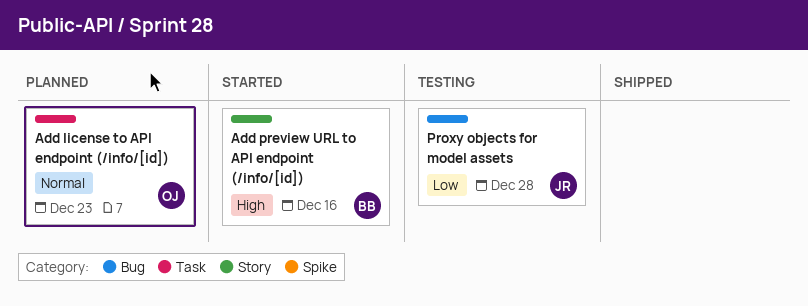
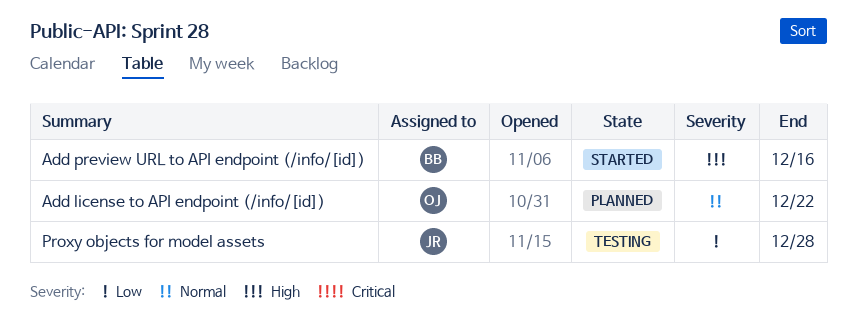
Add license to API endpoint (/info/[id]), due: Dec 23 -> Dec 22

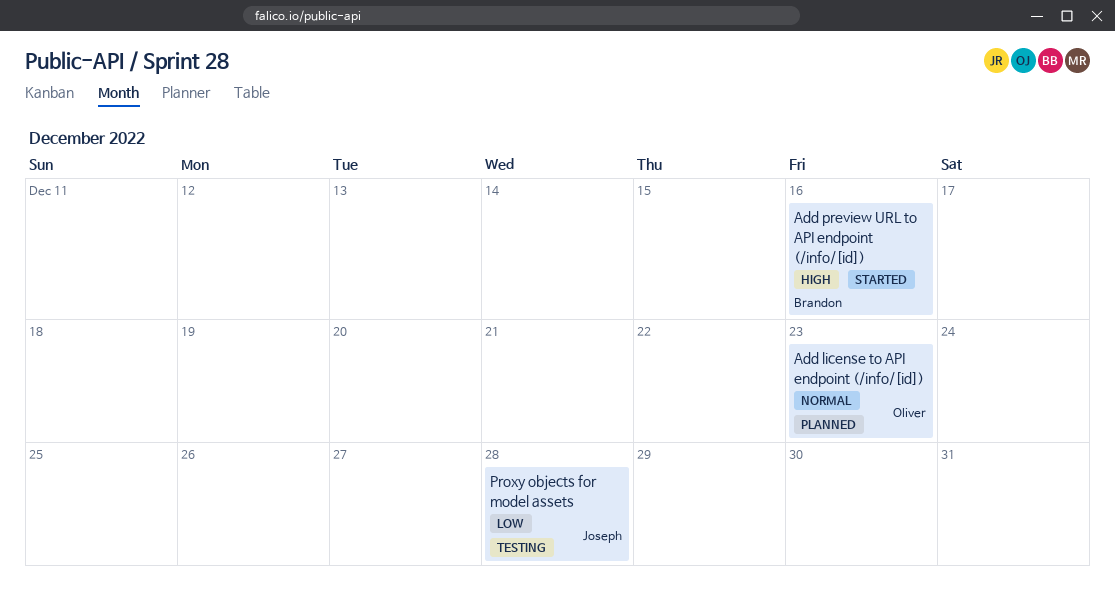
Add license to API endpoint (/info/[id]), due: Dec 22 -> Dec 23

